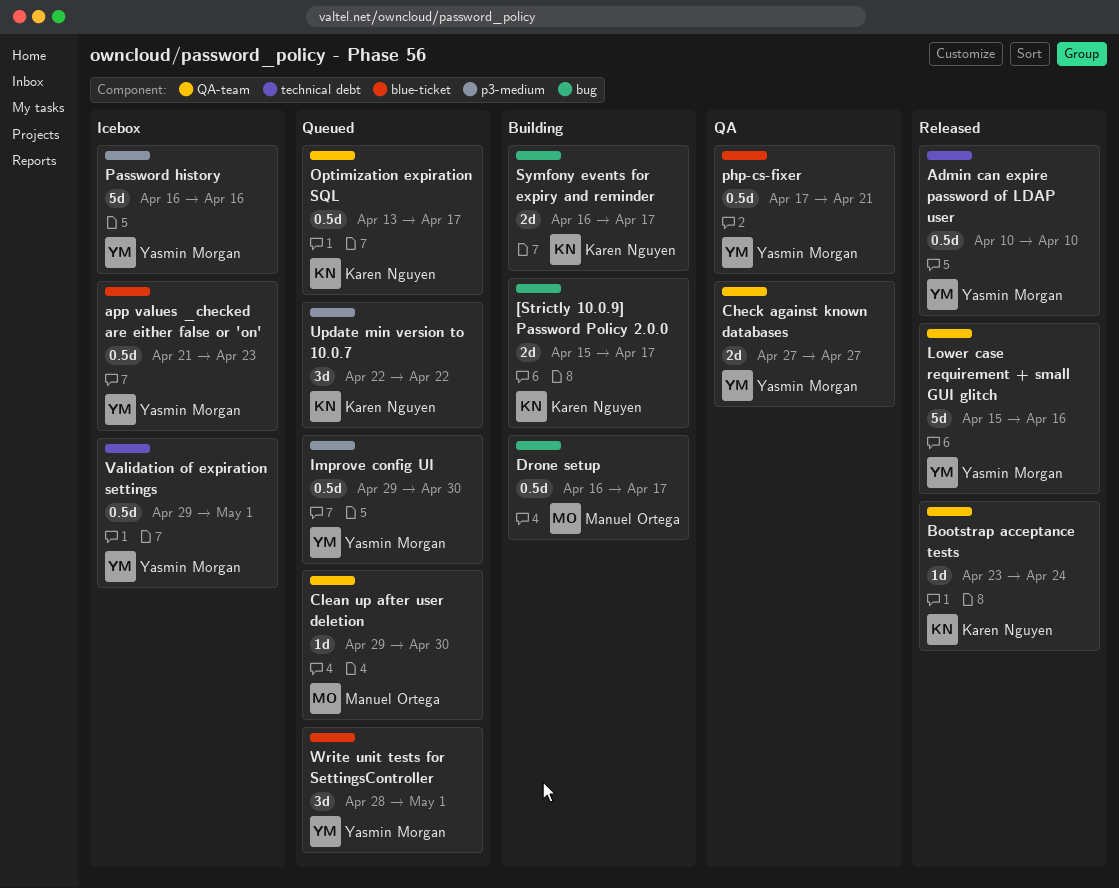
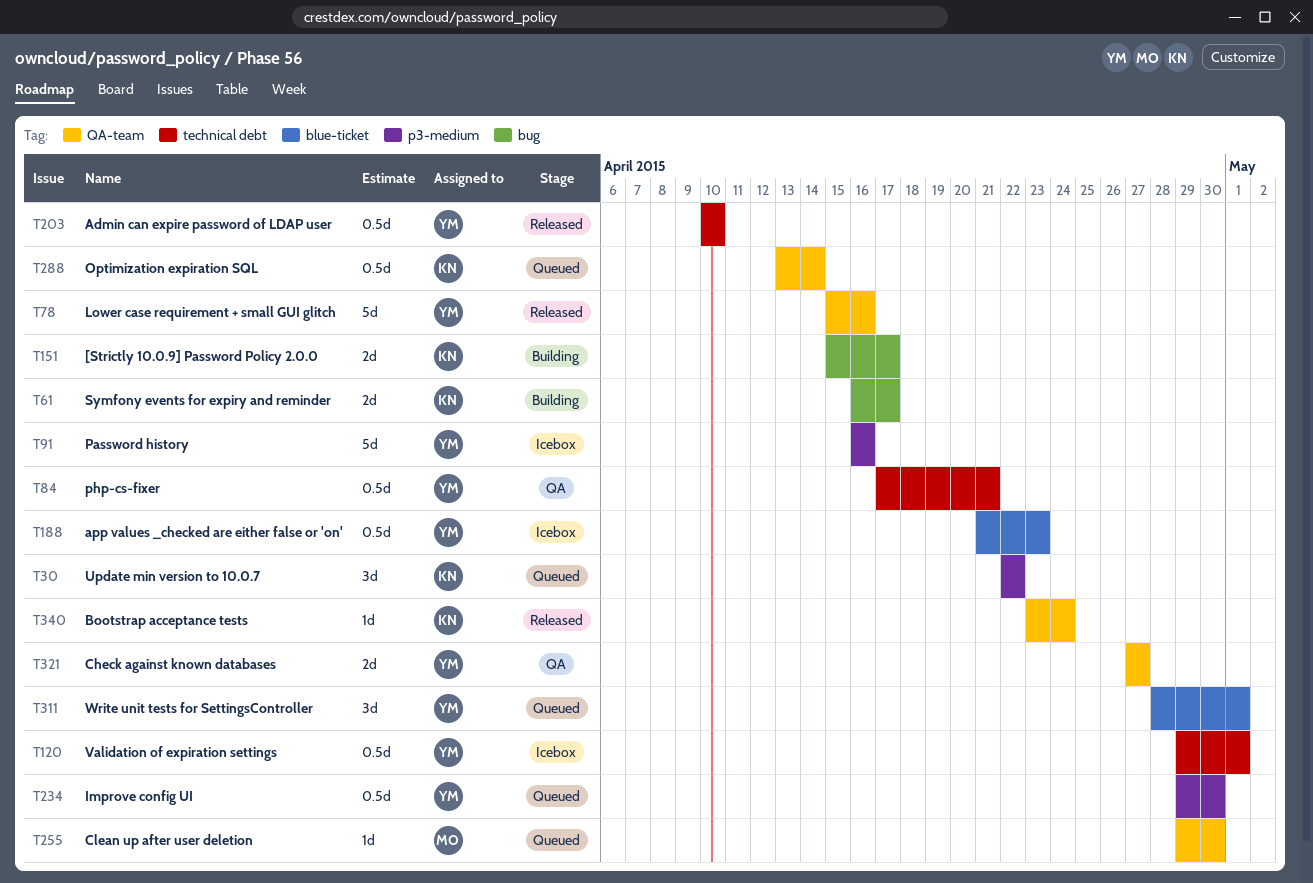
Drone setup: present -> none
Optimization expiration SQL, due: Apr 17 -> Apr 14
php-cs-fixer, label: blue-ticket -> technical debt

